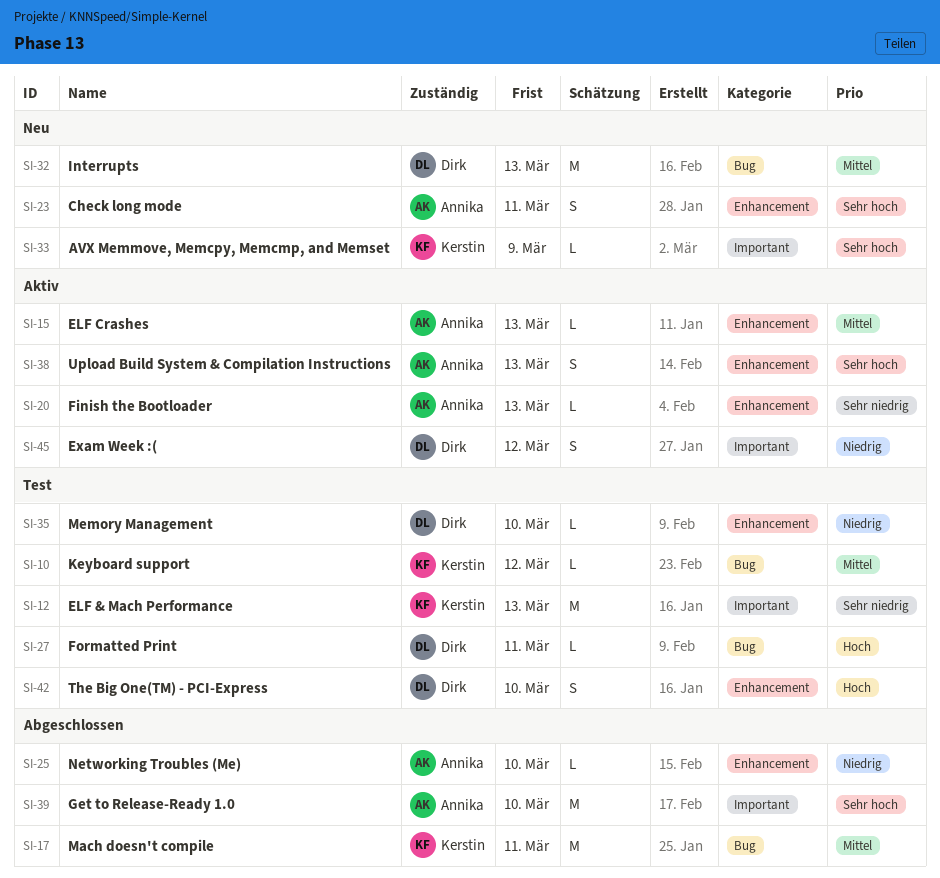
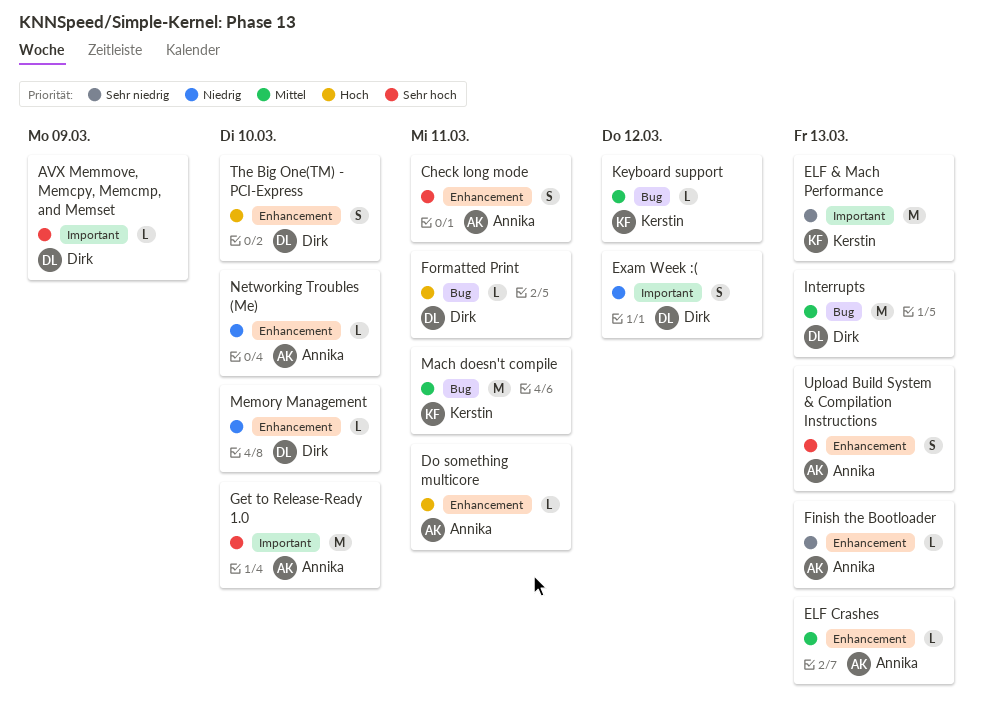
AVX Memmove, Memcpy, Memcmp, and Memset, owner: Kerstin -> Dirk
Do something multicore: none -> present

